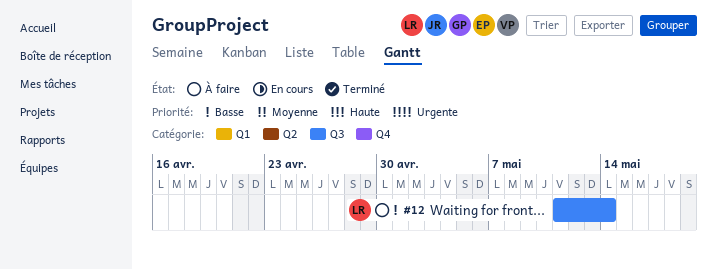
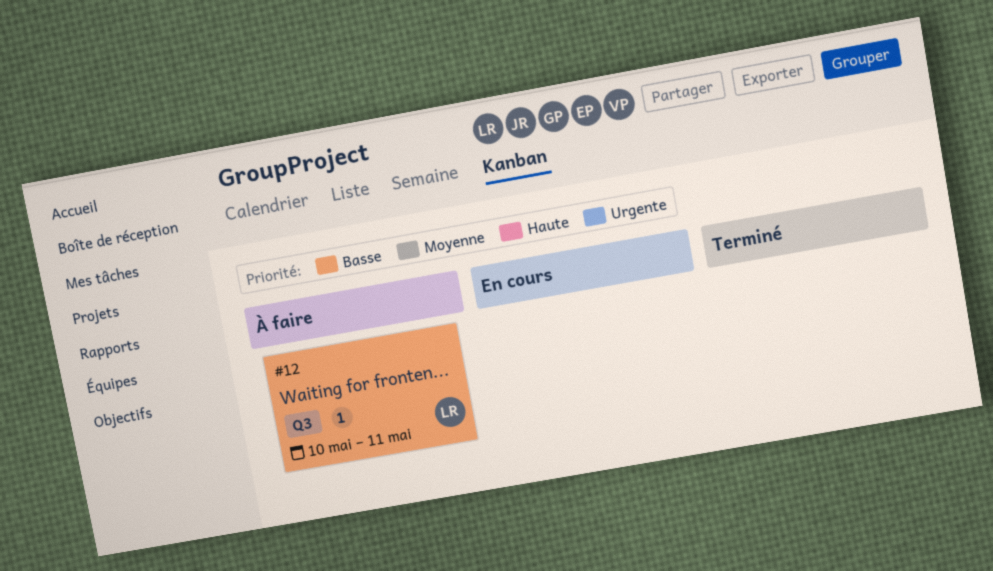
#12, start: May 11 -> May 10
#12, due: May 14 -> May 11

